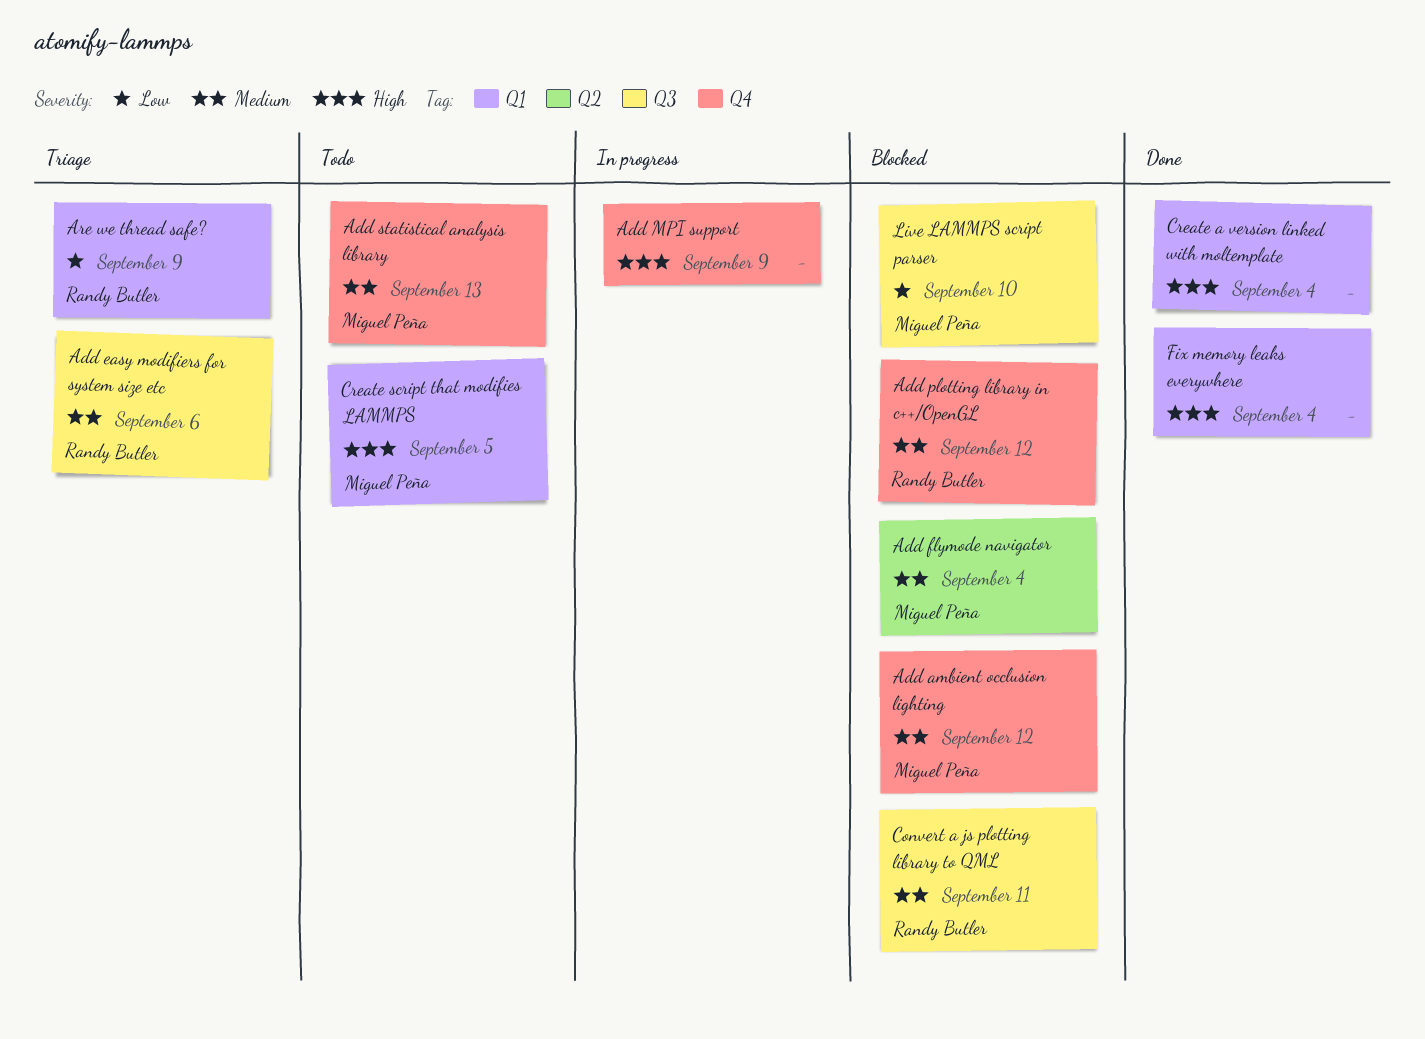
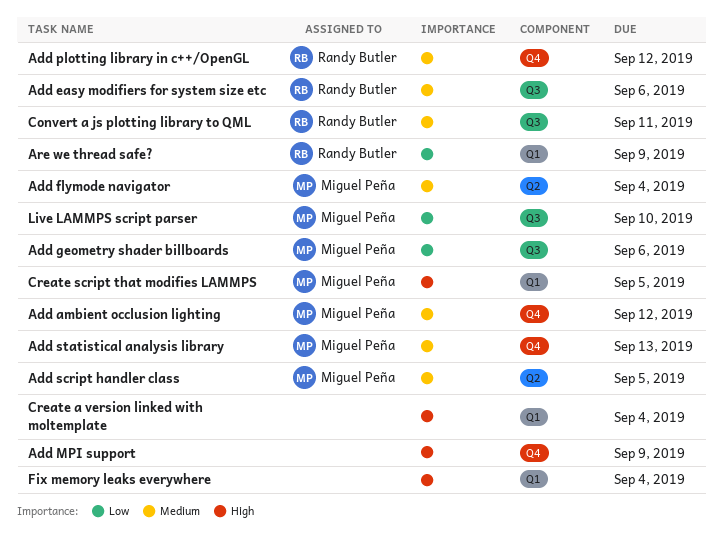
Add geometry shader billboards: none -> present
Add script handler class: none -> present

